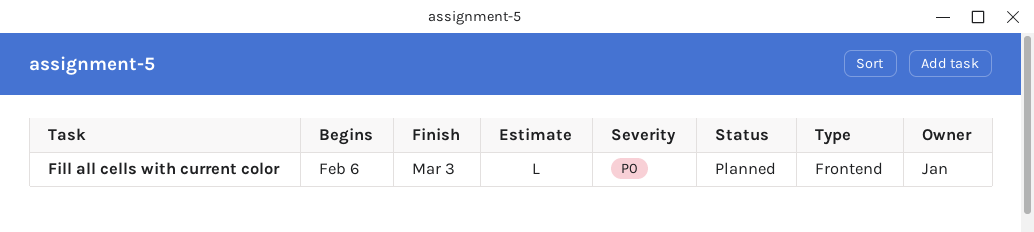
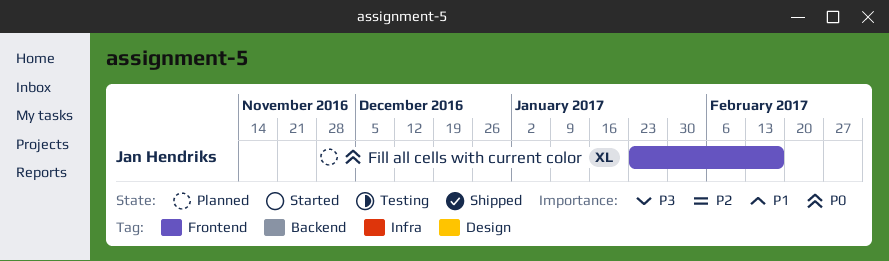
Fill all cells with current color, estimate: L -> XL
Fill all cells with current color, start: Feb 6 -> Jan 23
Fill all cells with current color, due: Mar 3 -> Feb 17

